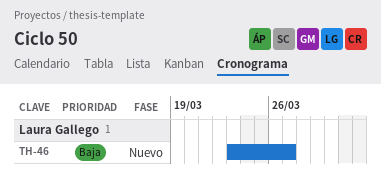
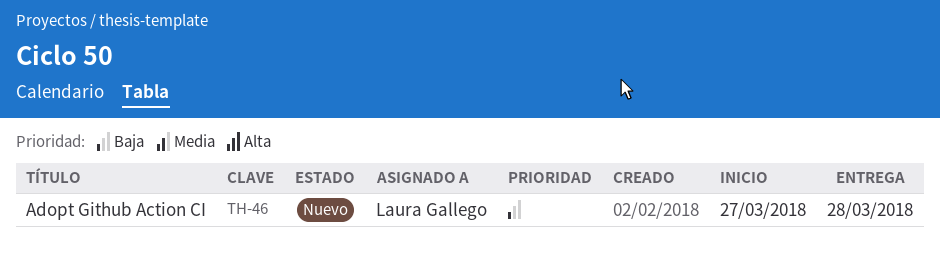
TH-46, start: Mar 23 -> Mar 27
TH-46, due: Mar 27 -> Mar 28

